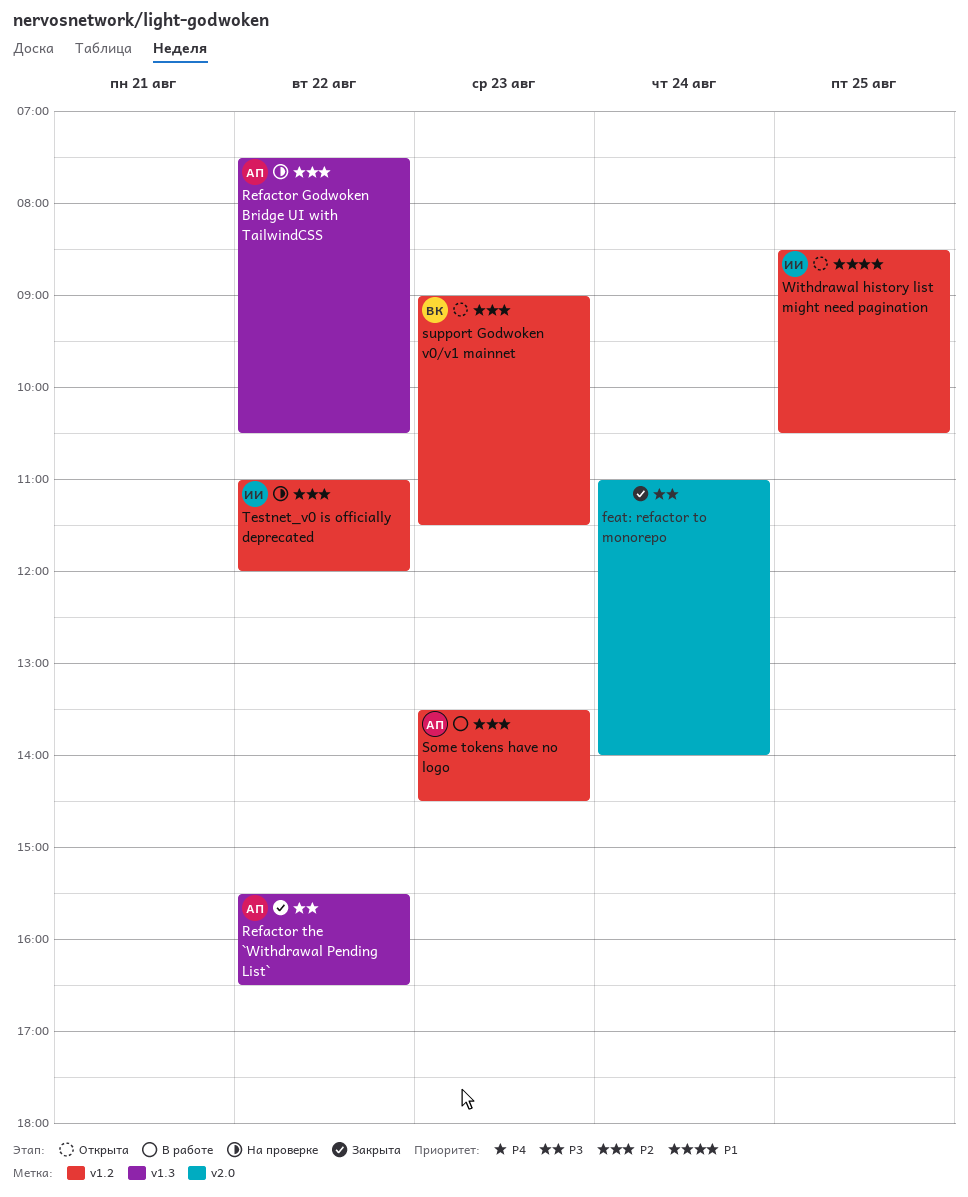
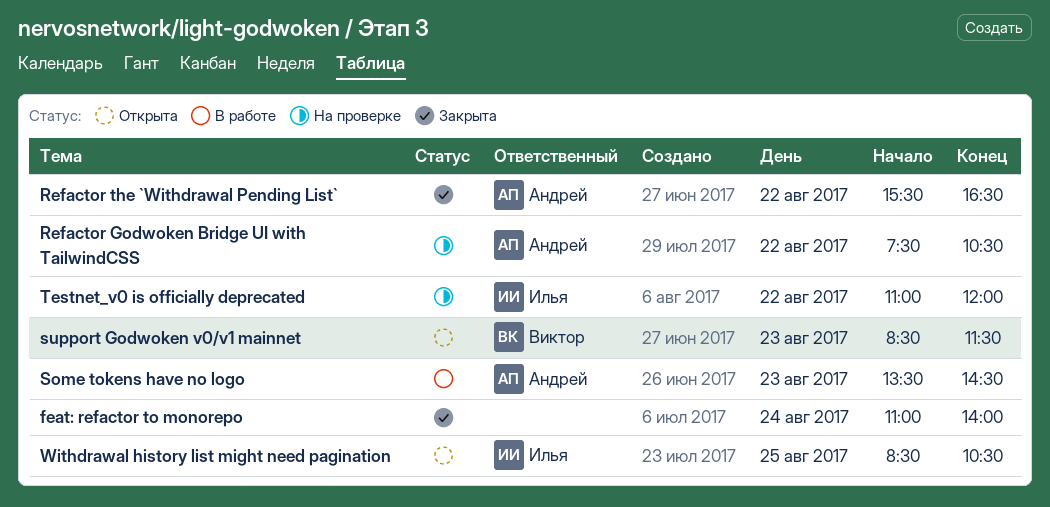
support Godwoken v0/v1 mainnet, begins: 09:00 -> 08:30

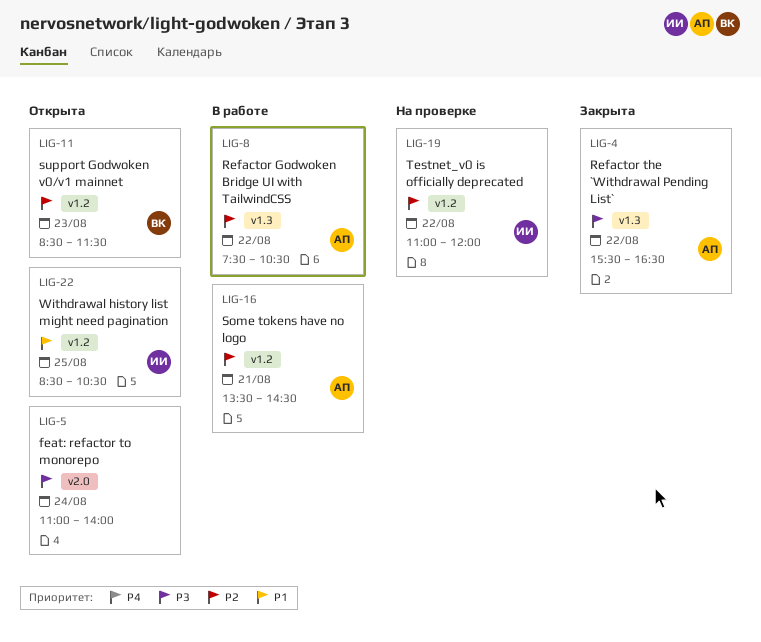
feat: refactor to monorepo, status: Закрыта -> Открыта
Refactor Godwoken Bridge UI with TailwindCSS, status: На проверке -> В работе
Some tokens have no logo, day: Aug 23 -> Aug 21

